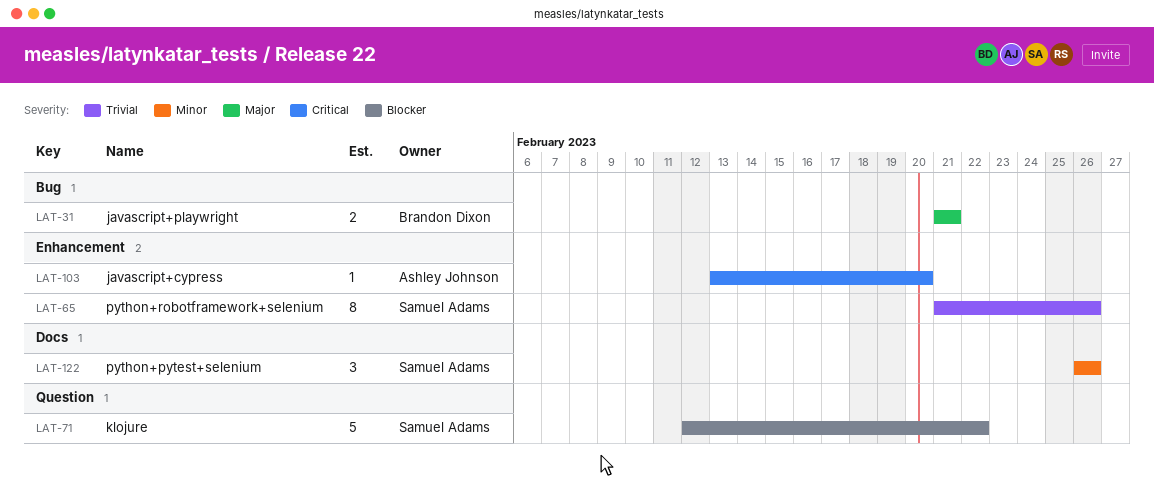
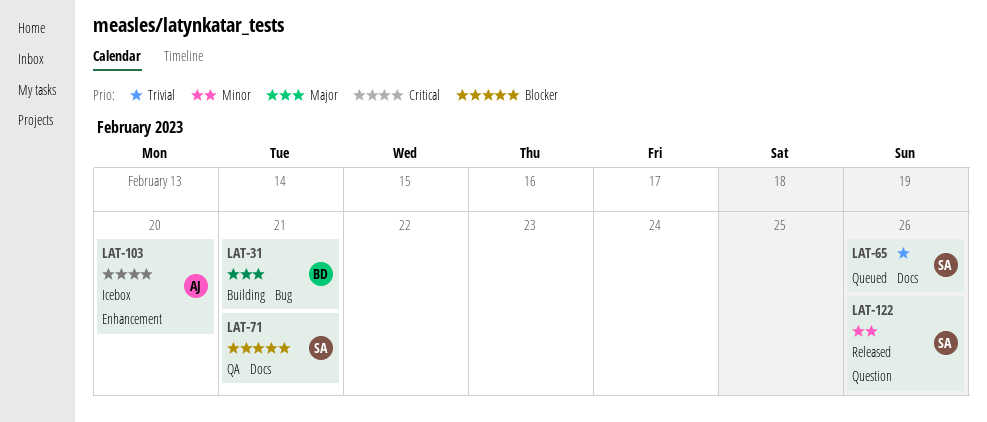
LAT-65, label: Enhancement -> Docs
LAT-71, label: Question -> Docs
LAT-71, due: Feb 22 -> Feb 21
LAT-122, label: Docs -> Question

